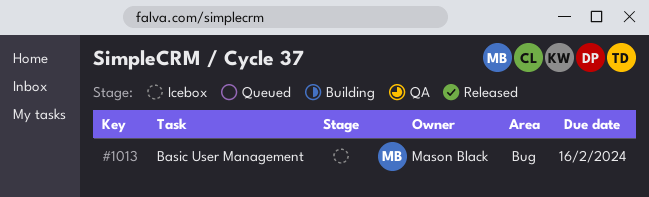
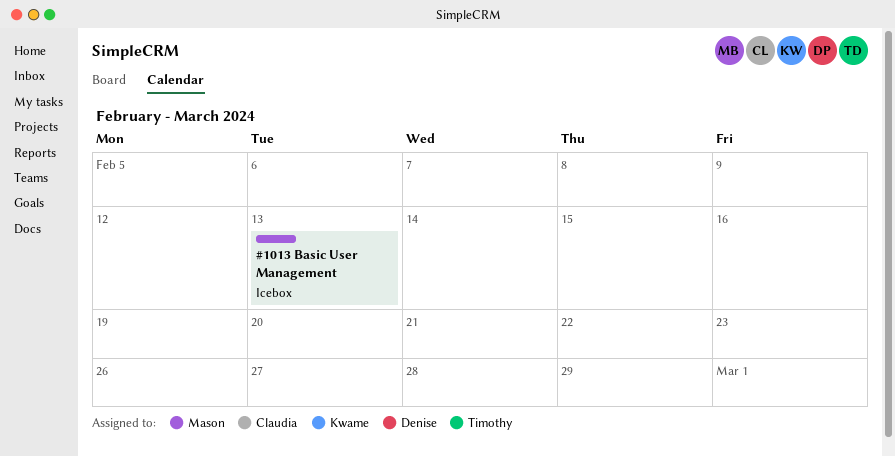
#1013, due: Feb 16 -> Feb 13

